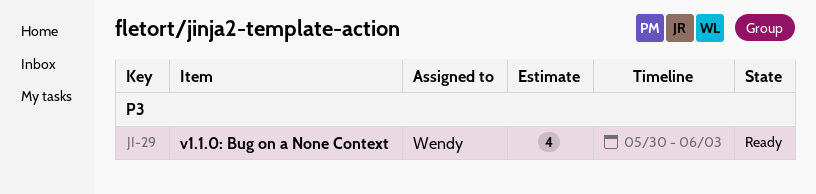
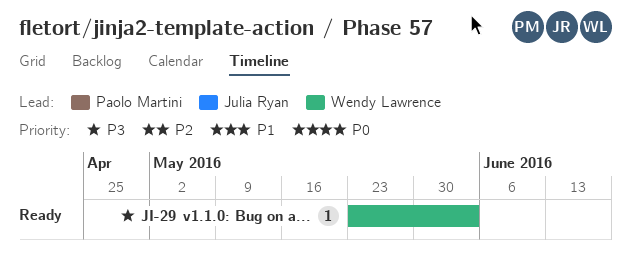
JI-29, estimate: 4 -> 1
JI-29, start: May 30 -> May 23

